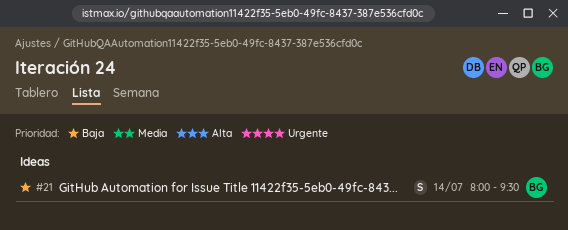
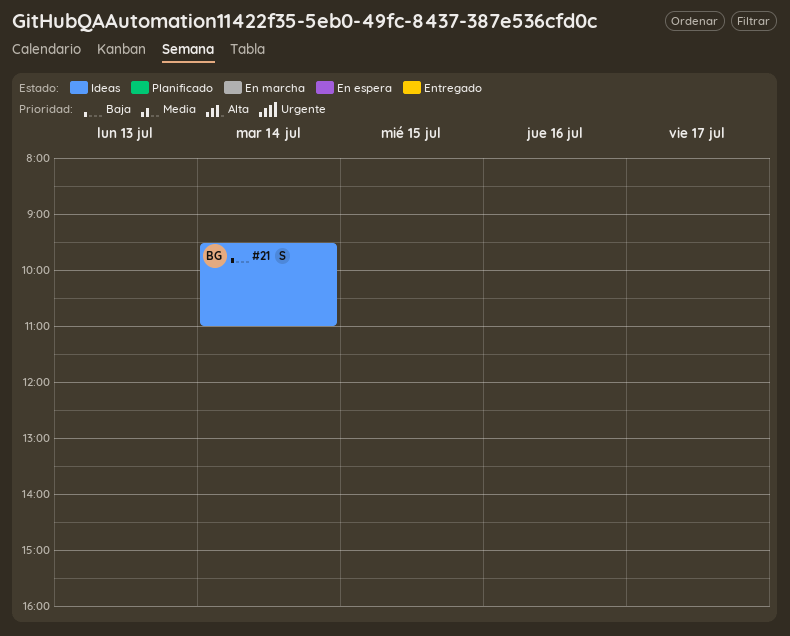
#21, begins: 08:00 -> 09:30
#21, ends: 09:30 -> 11:00

